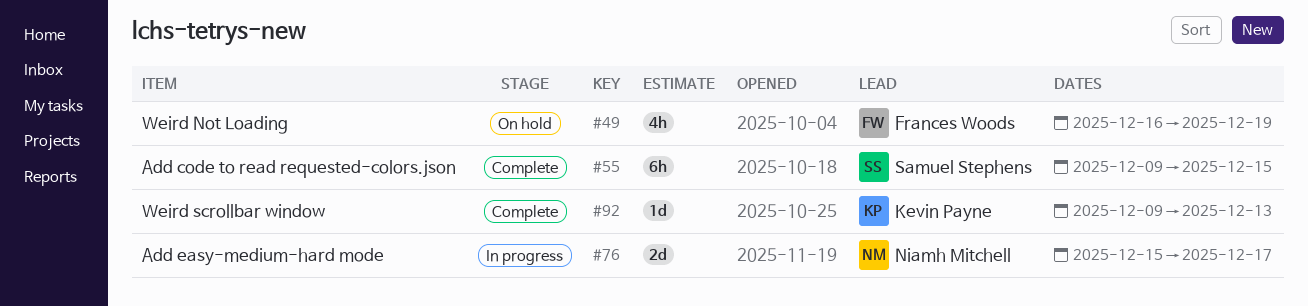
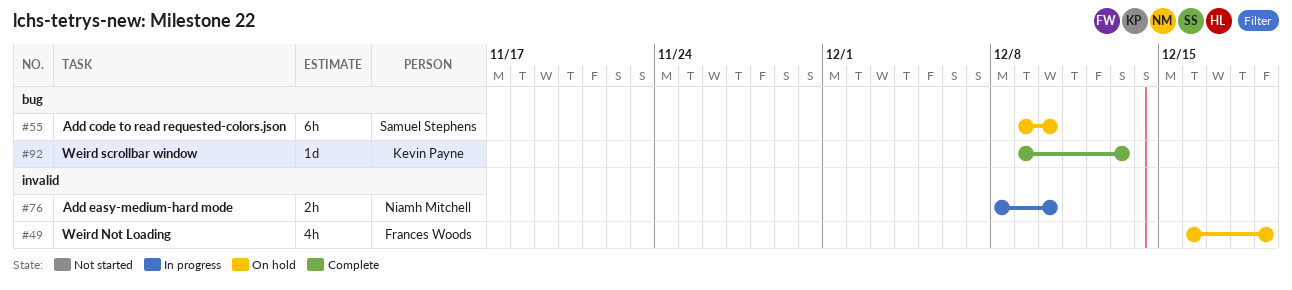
#55, status: Complete -> On hold
#55, due: Dec 15 -> Dec 10
#76, estimate: 2d -> 2h
#76, start: Dec 15 -> Dec 8
#76, due: Dec 17 -> Dec 10

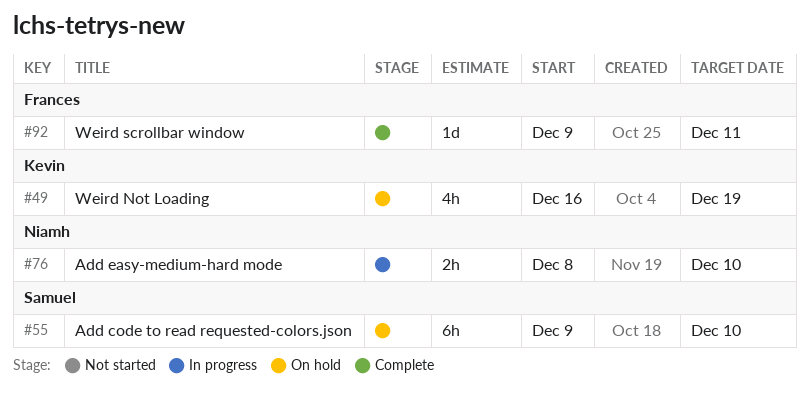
#49, owner: Frances Woods -> Kevin Payne
#92, owner: Kevin Payne -> Frances Woods
#92, due: Dec 13 -> Dec 11

